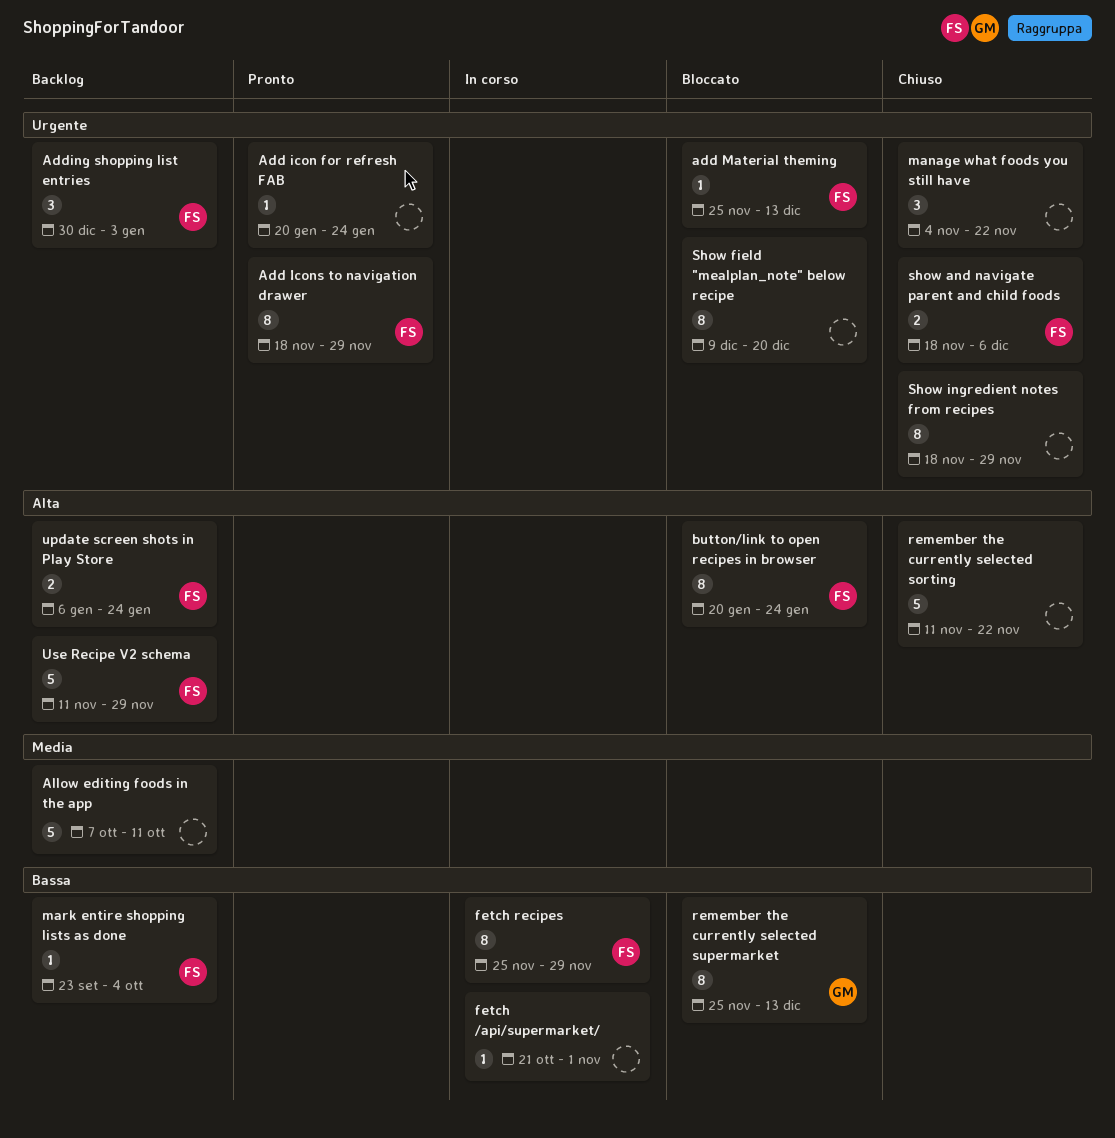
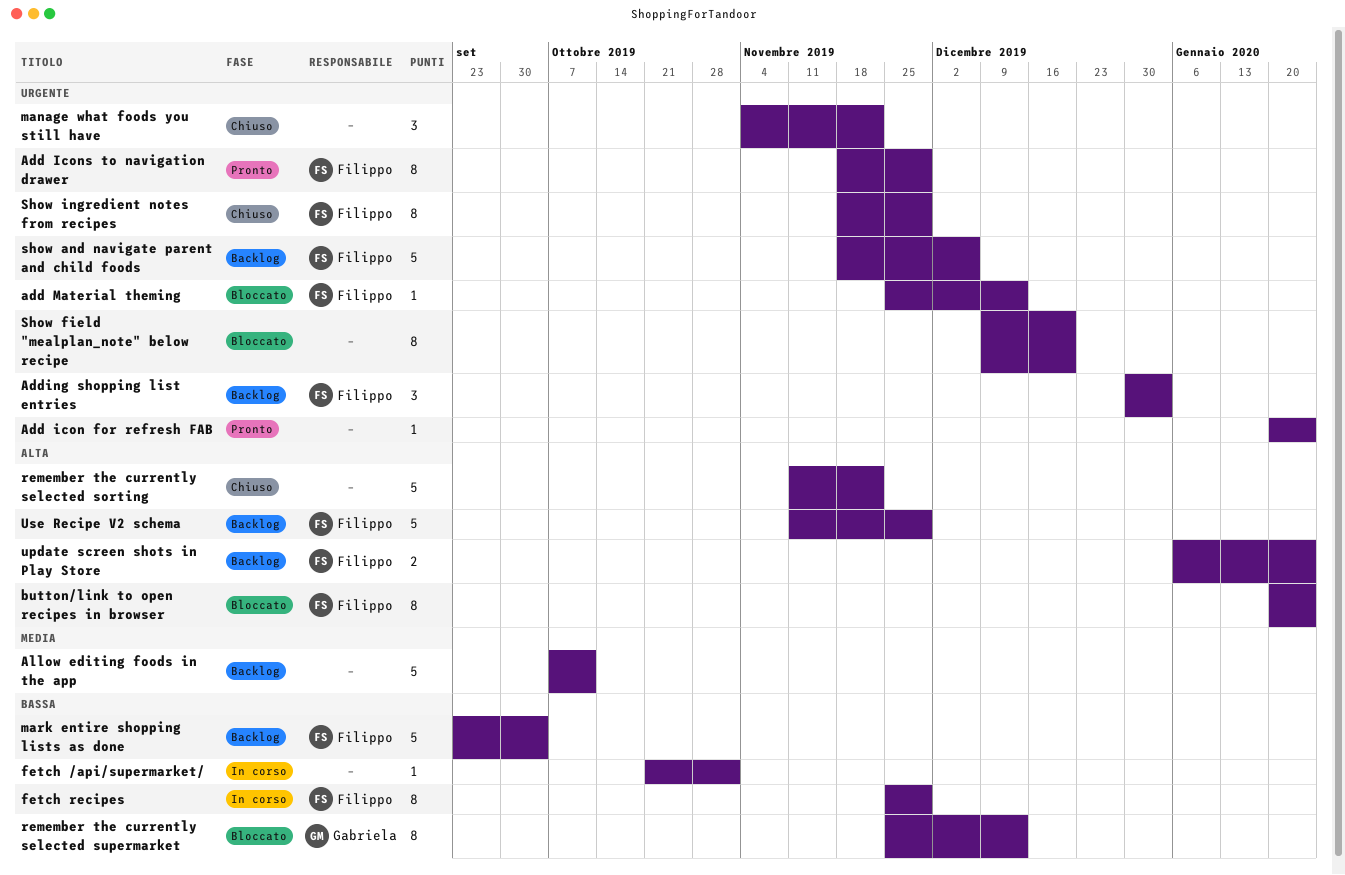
mark entire shopping lists as done, estimate: 1 -> 5
show and navigate parent and child foods, status: Chiuso -> Backlog
show and navigate parent and child foods, estimate: 2 -> 5
Show ingredient notes from recipes, owner: none -> Filippo

